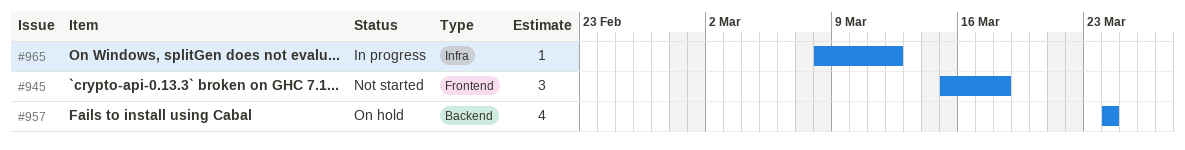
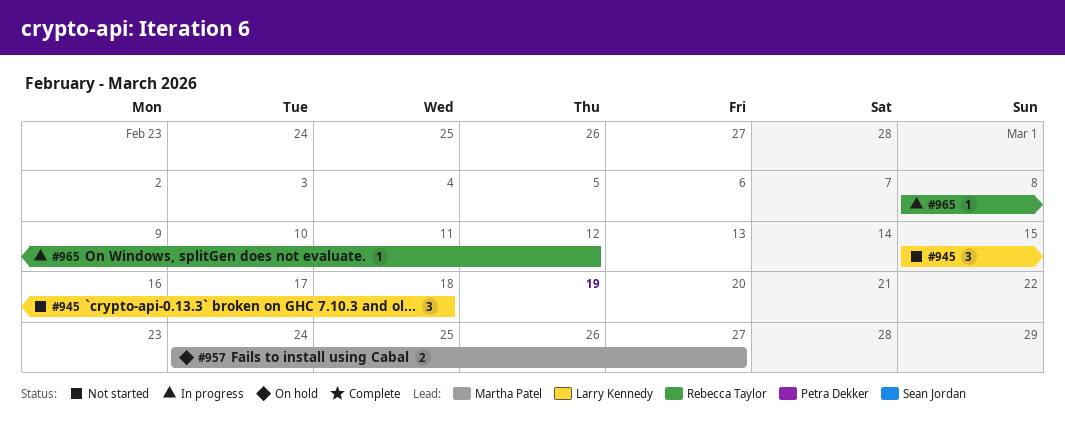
#957, estimate: 4 -> 2
#957, due: Mar 24 -> Mar 27

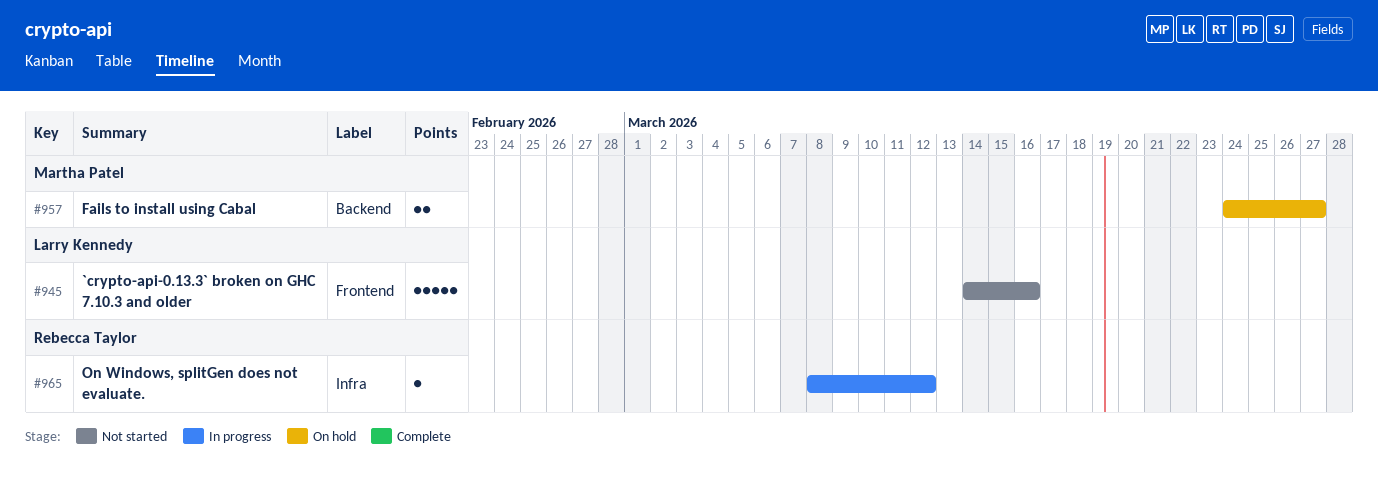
#945, estimate: 3 -> 5
#945, start: Mar 15 -> Mar 14
#945, due: Mar 18 -> Mar 16

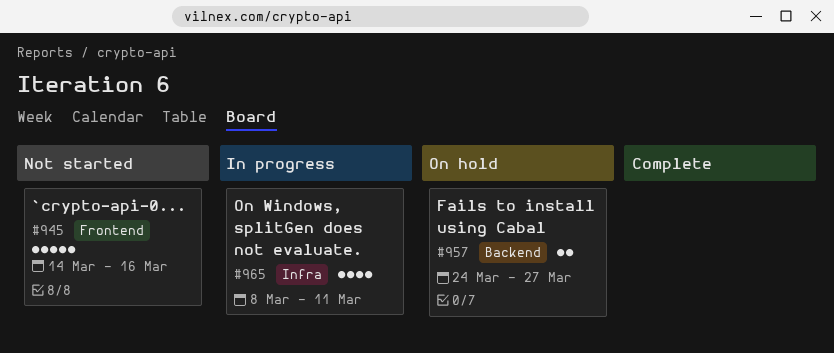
#965, estimate: 1 -> 4
#965, due: Mar 12 -> Mar 11

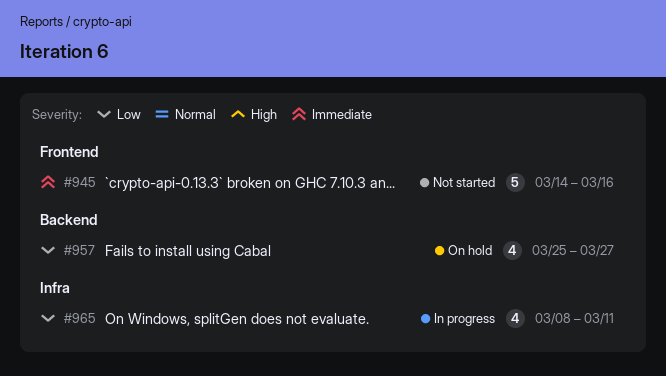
#957, estimate: 2 -> 4
#957, start: Mar 24 -> Mar 25

